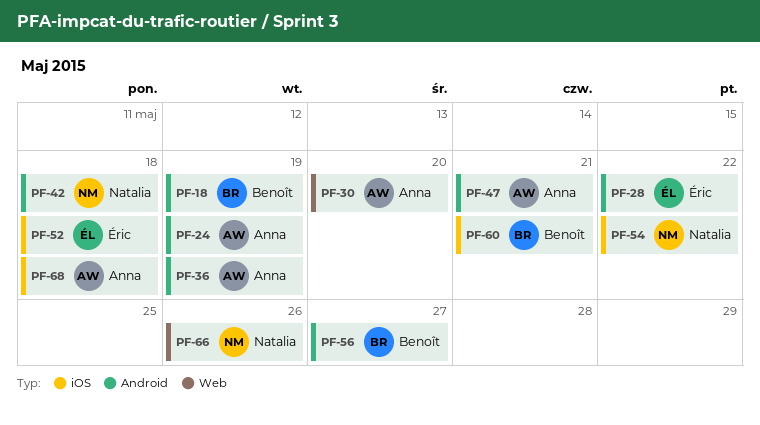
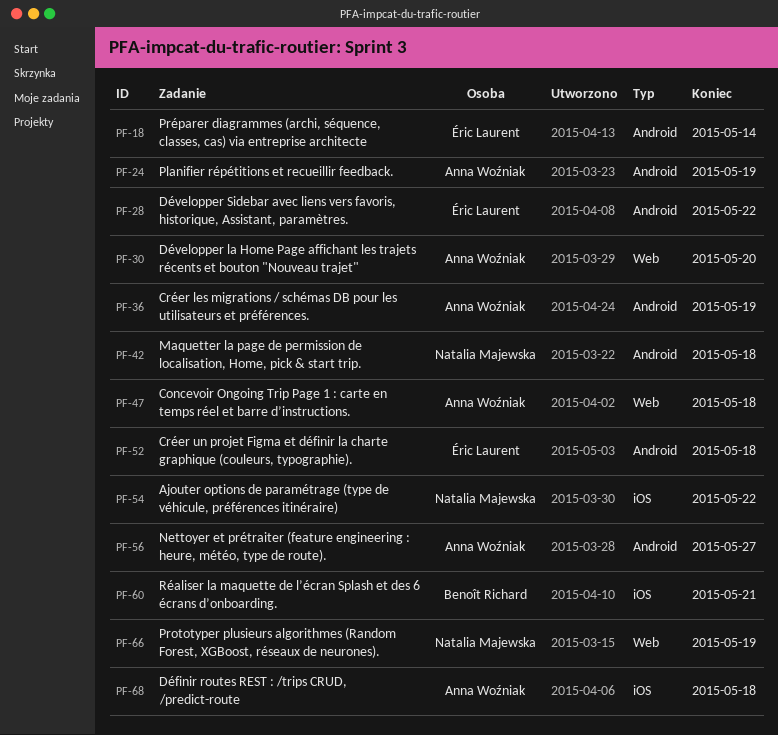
PF-18, owner: Benoît Richard -> Éric Laurent
PF-18, due: May 19 -> May 14
PF-47, label: Android -> Web
PF-47, due: May 21 -> May 18
PF-52, label: iOS -> Android
PF-56, owner: Benoît Richard -> Anna Woźniak
PF-66, due: May 26 -> May 19

